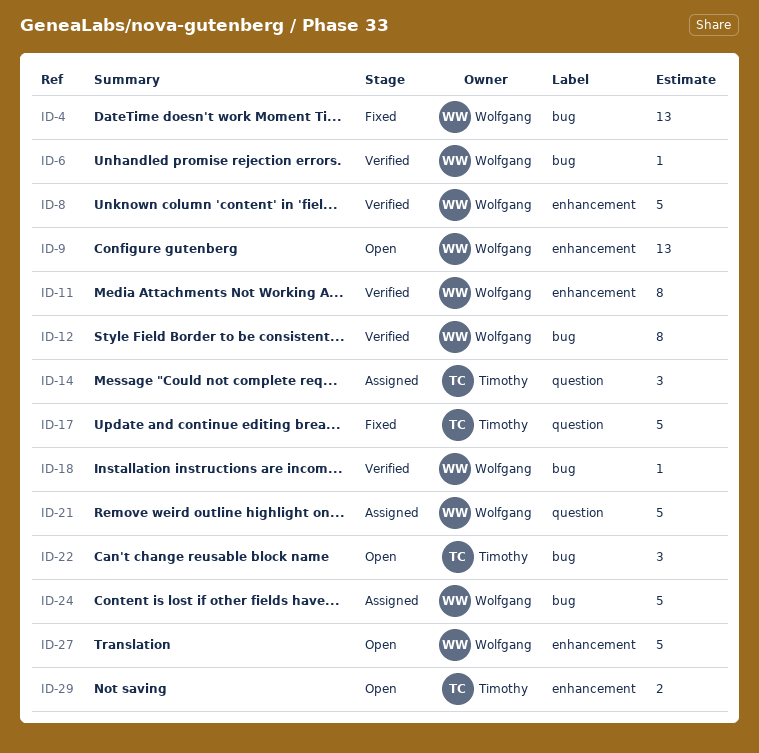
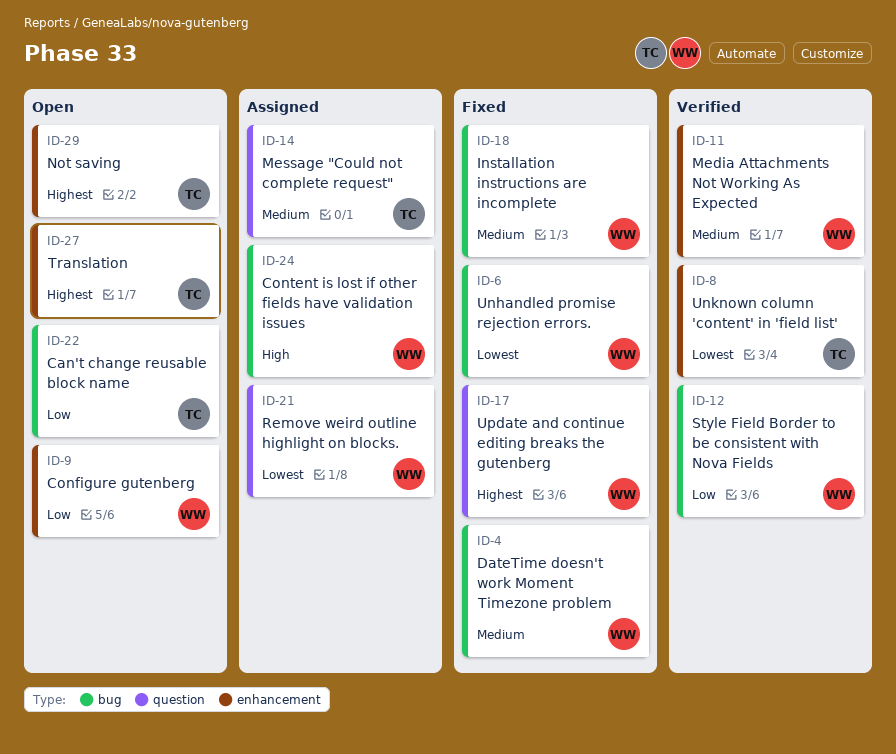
ID-6, status: Verified -> Fixed
ID-8, owner: Wolfgang -> Timothy
ID-17, owner: Timothy -> Wolfgang
ID-18, status: Verified -> Fixed
ID-27, owner: Wolfgang -> Timothy

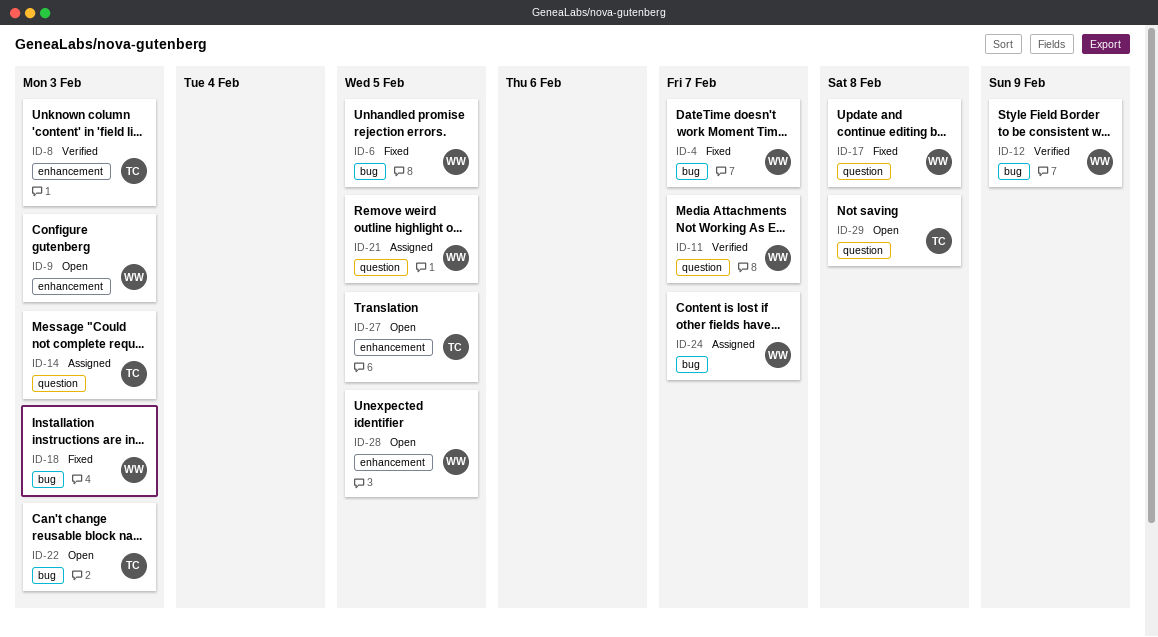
ID-11, label: enhancement -> question
ID-28: none -> present
ID-29, label: enhancement -> question

